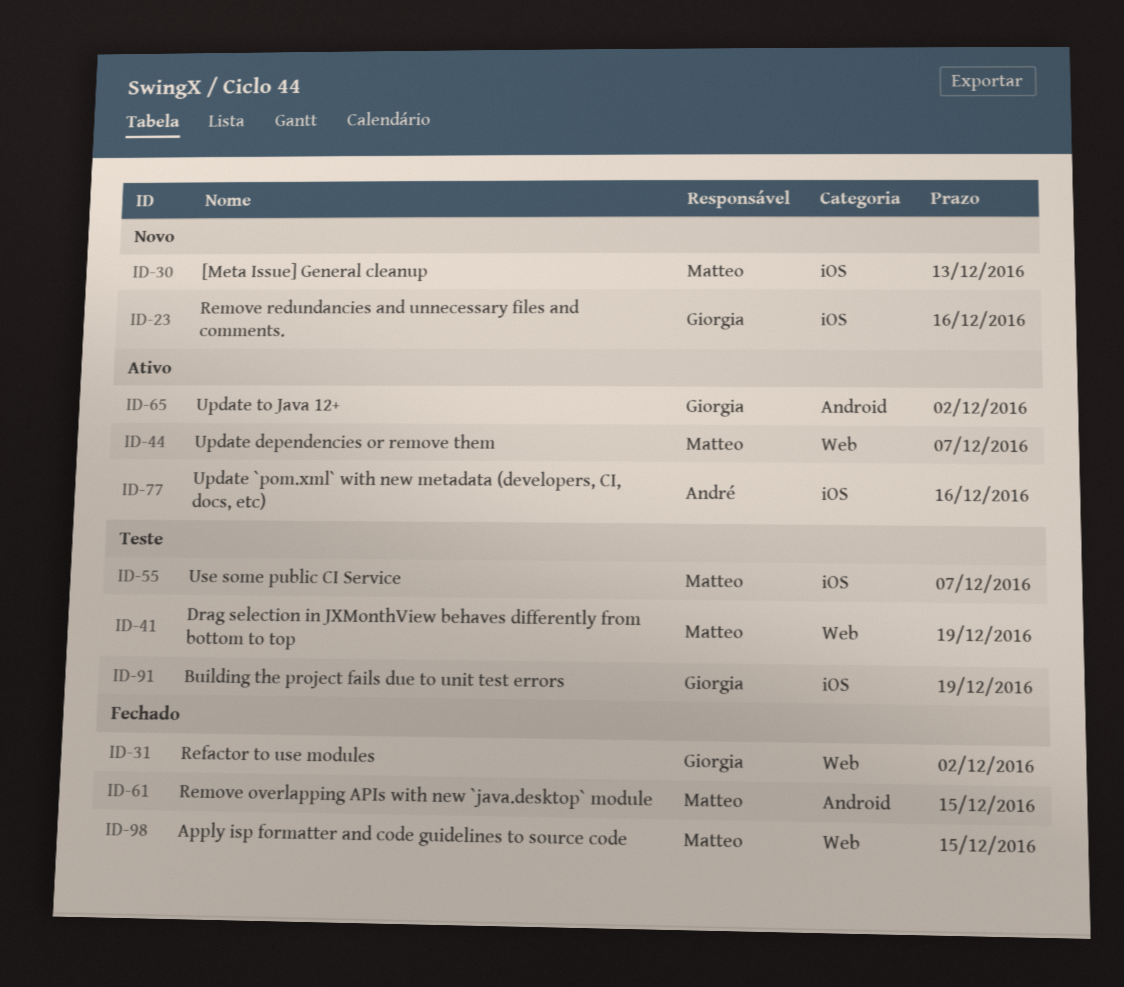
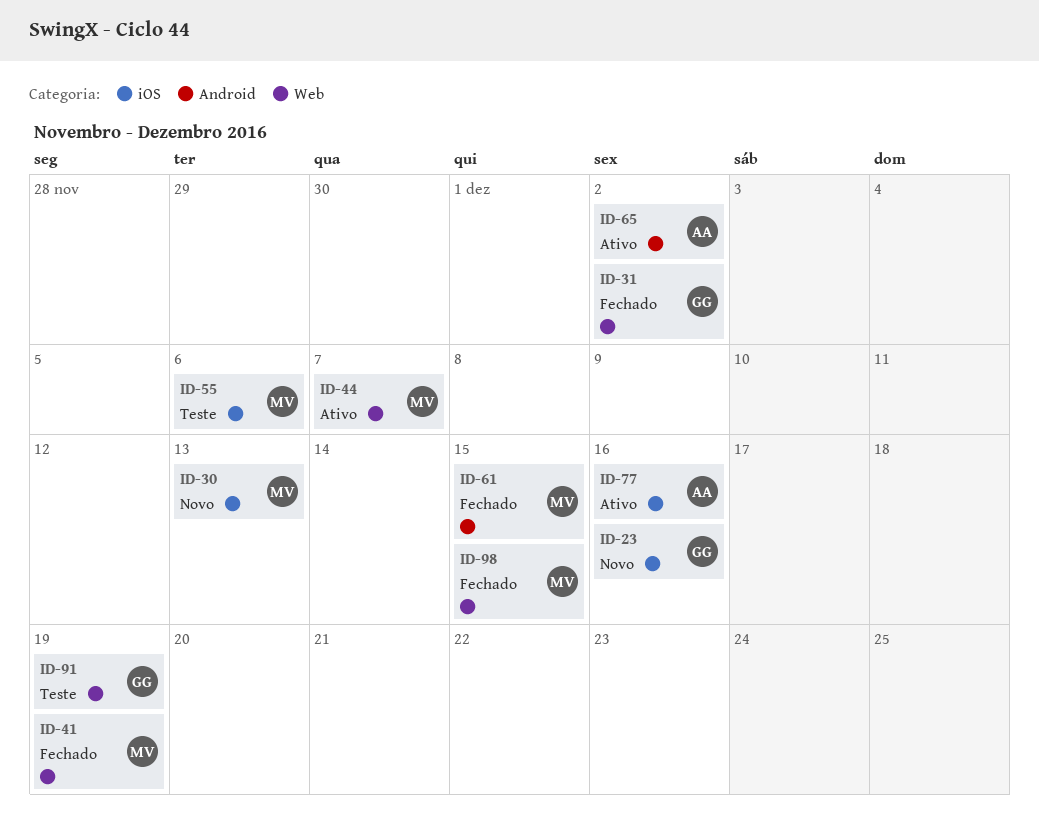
ID-41, status: Teste -> Fechado
ID-55, due: Dec 7 -> Dec 6
ID-65, owner: Giorgia -> André
ID-91, label: iOS -> Web

